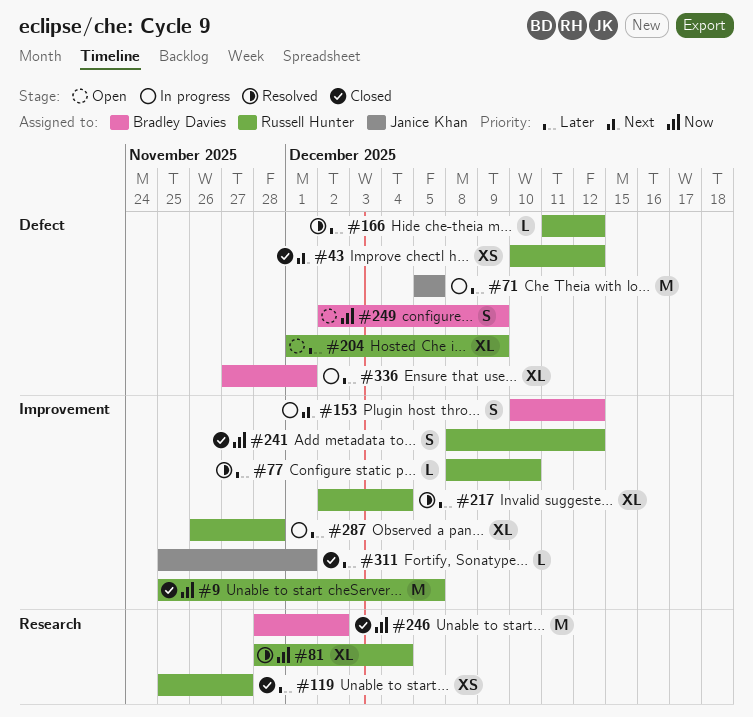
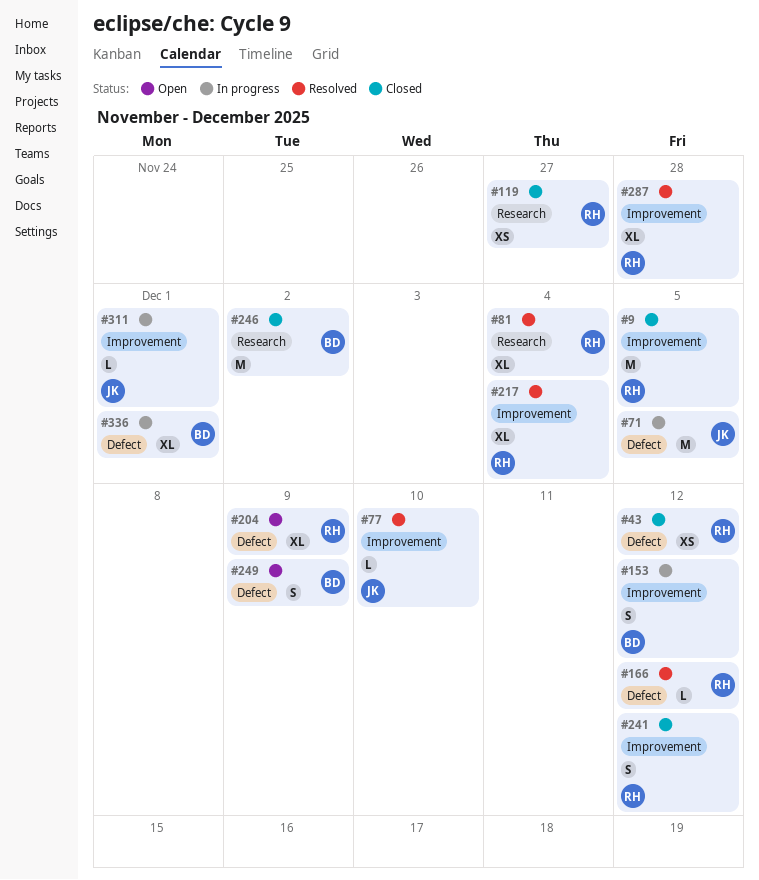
#77, owner: Russell Hunter -> Janice Khan
#287, status: In progress -> Resolved
#311, status: Closed -> In progress

